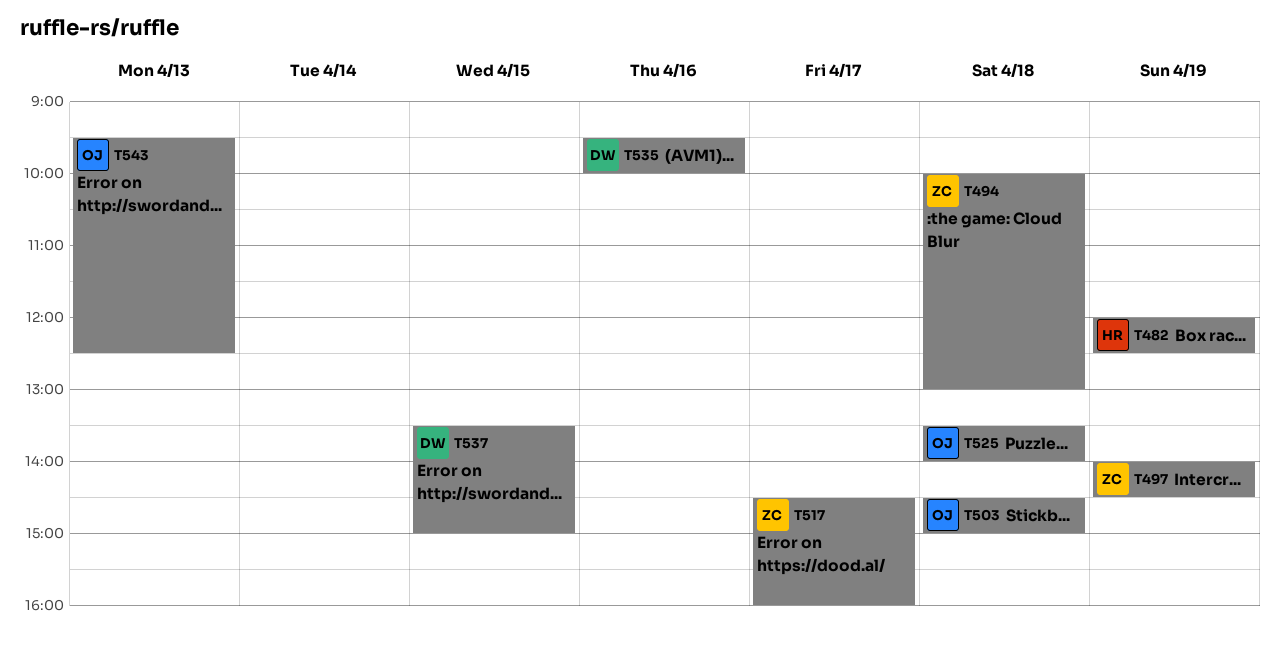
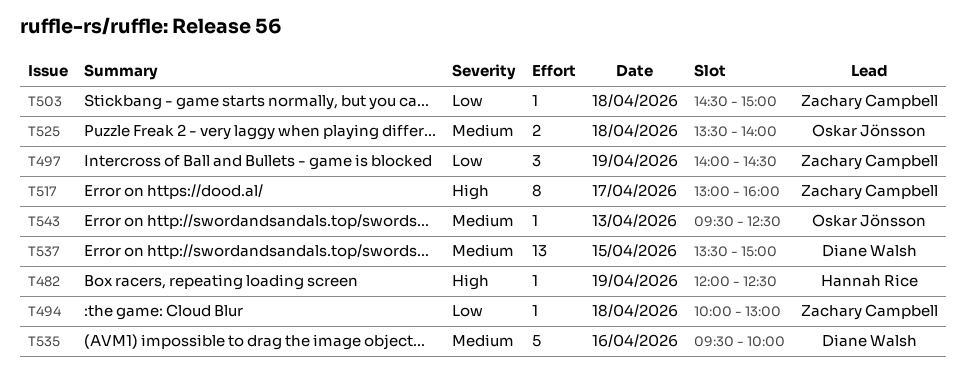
T503, owner: Oskar Jönsson -> Zachary Campbell
T517, begins: 14:30 -> 13:00

